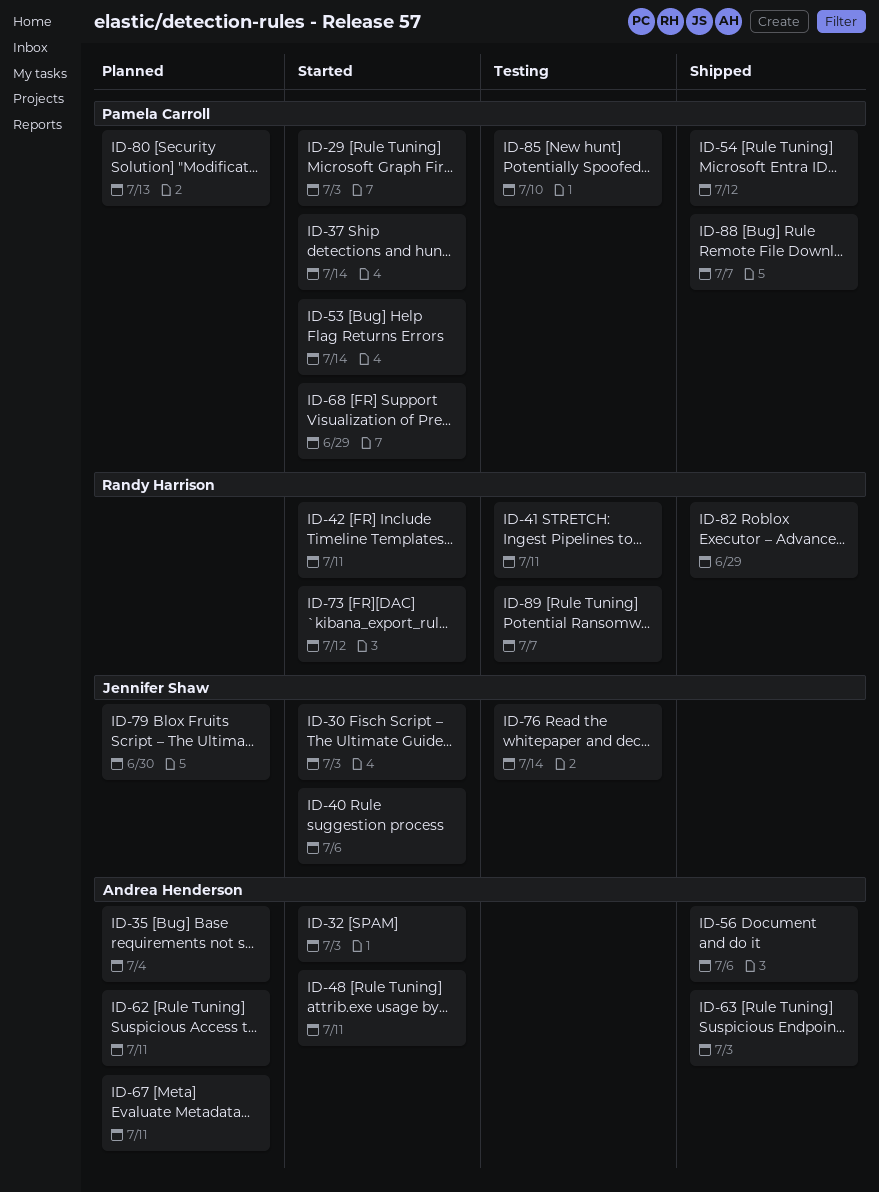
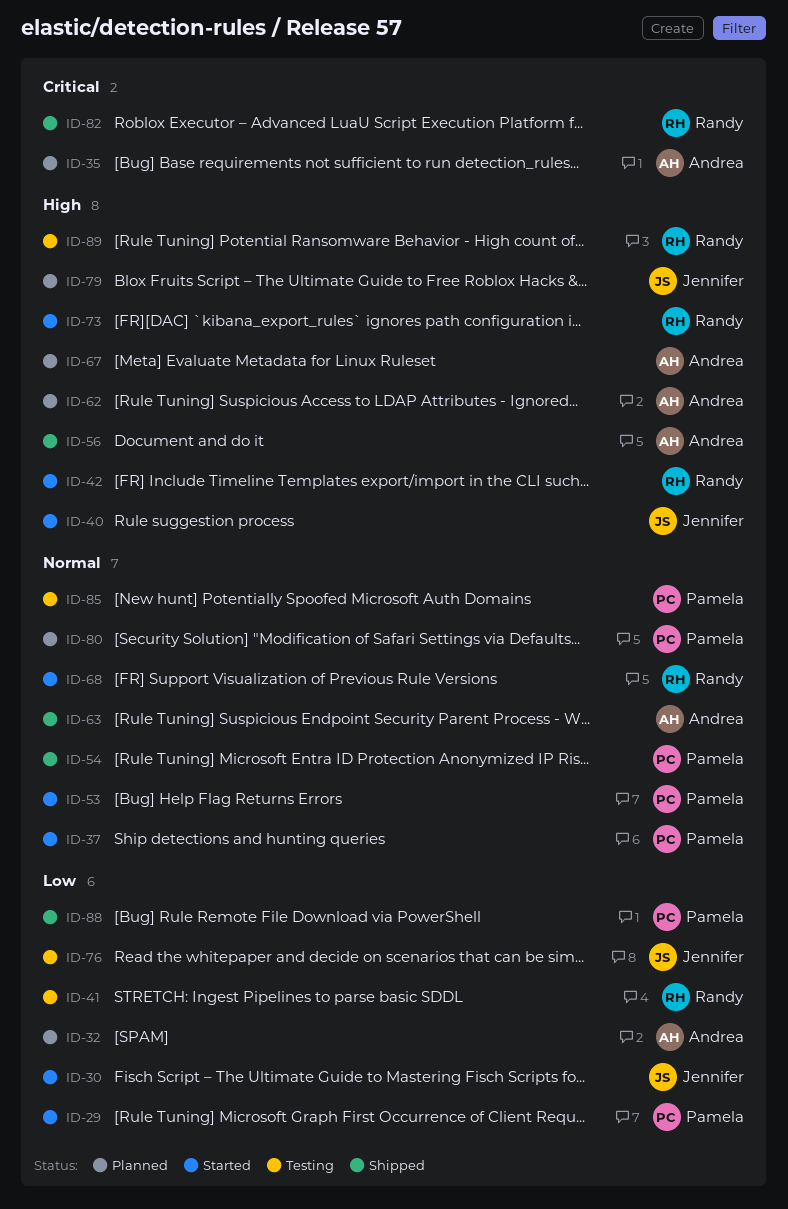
ID-32, status: Started -> Planned
ID-48: present -> none
ID-68, owner: Pamela Carroll -> Randy Harrison

